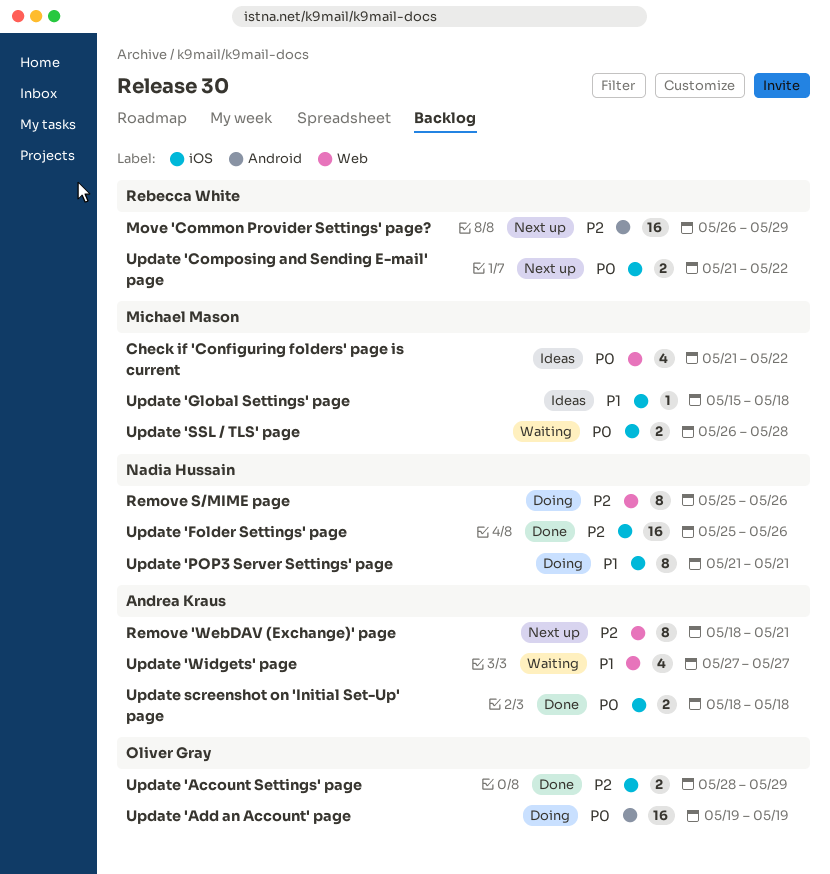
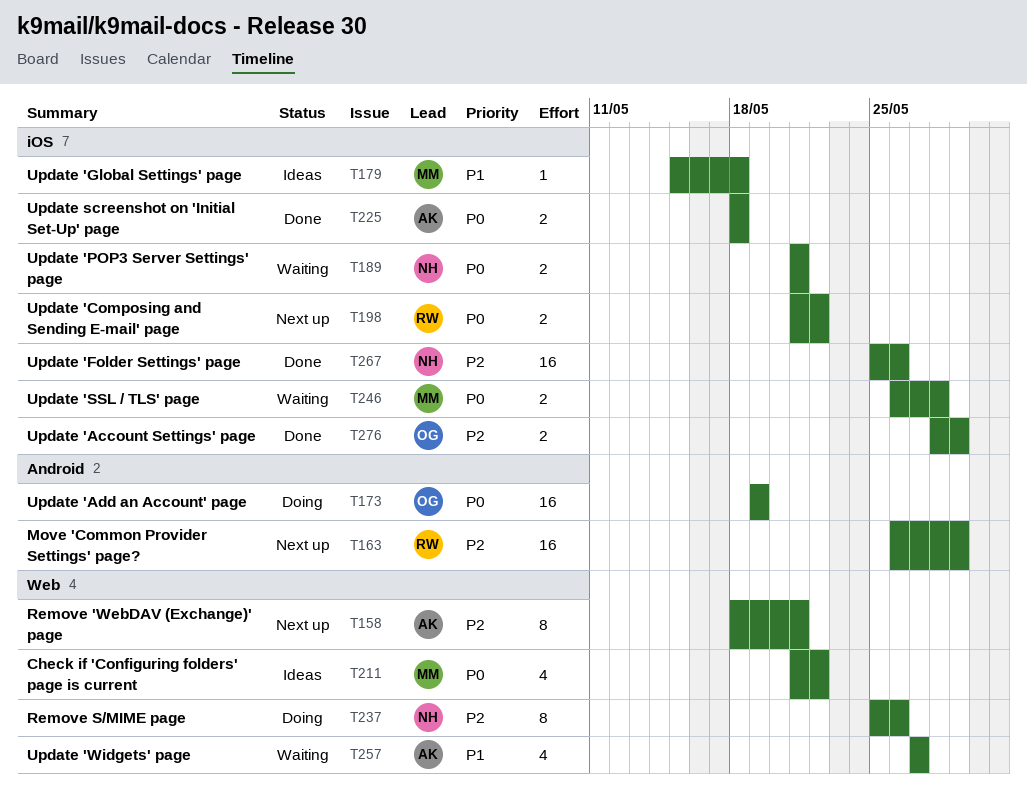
Update 'POP3 Server Settings' page, status: Doing -> Waiting
Update 'POP3 Server Settings' page, priority: P1 -> P0
Update 'POP3 Server Settings' page, estimate: 8 -> 2

